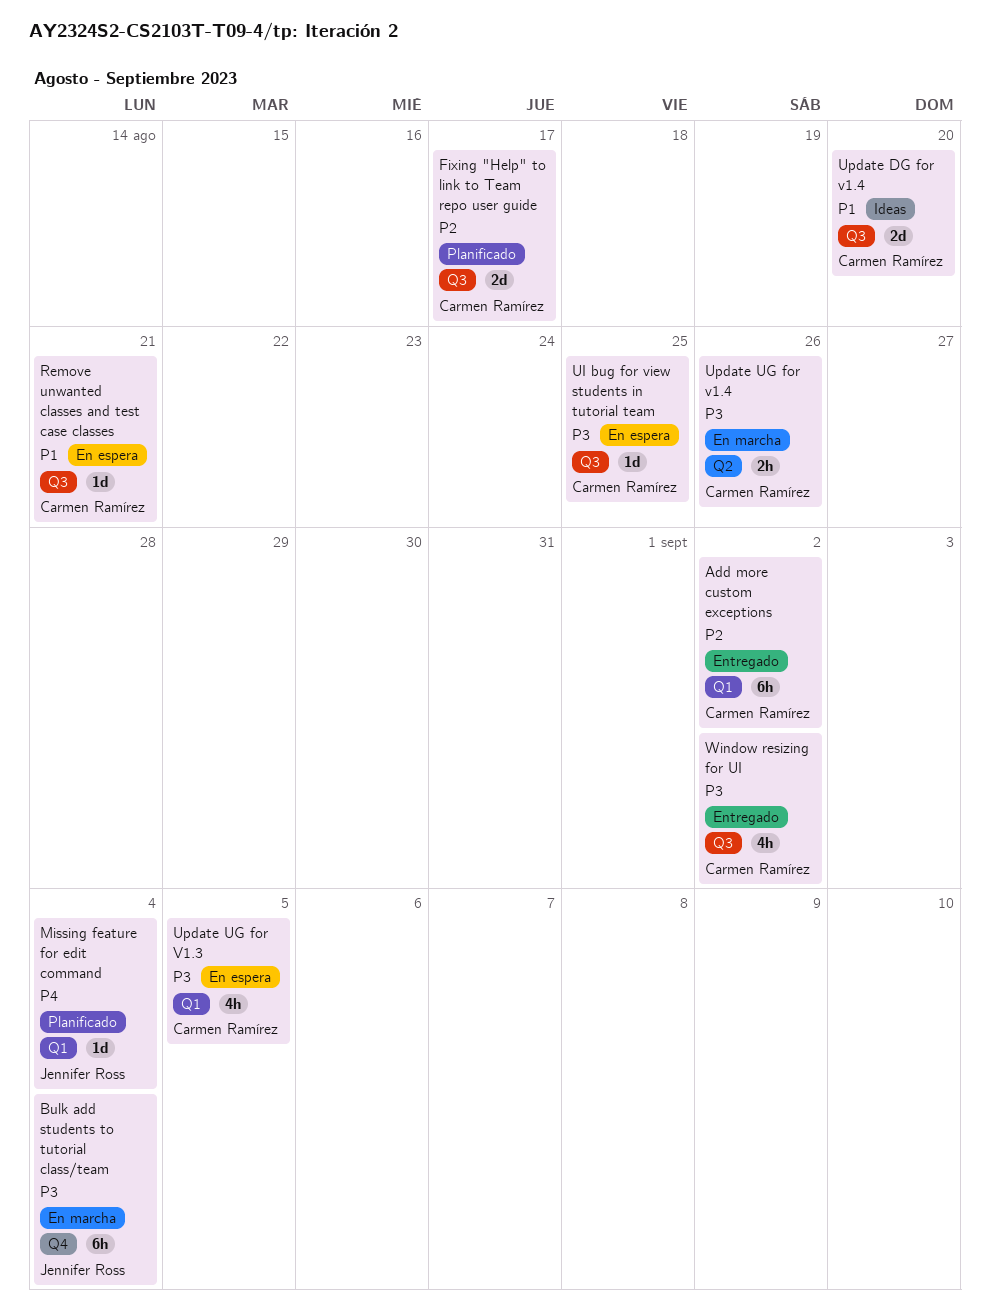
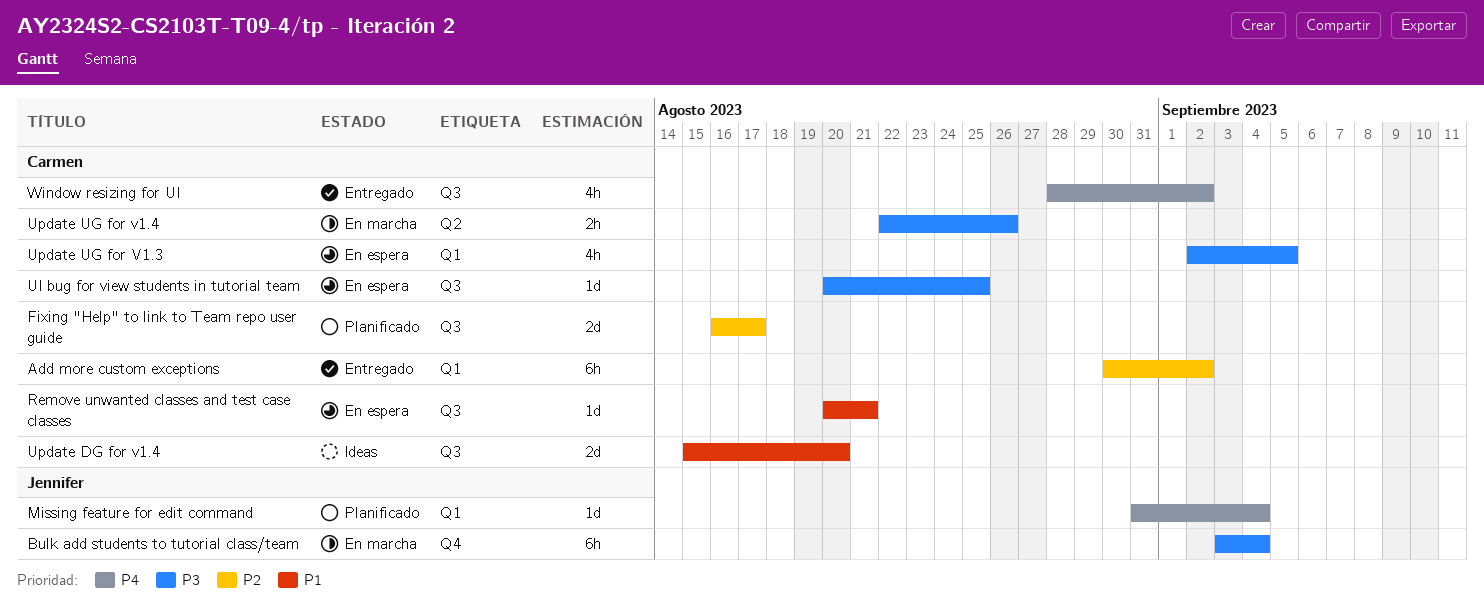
Window resizing for UI, priority: P3 -> P4

